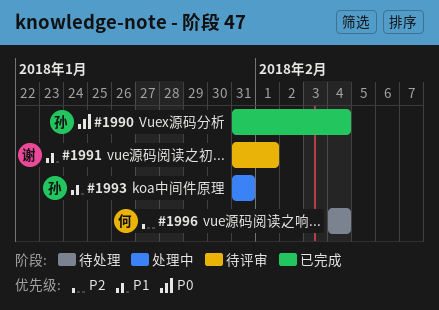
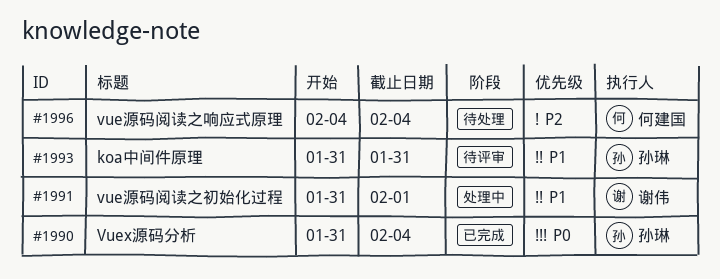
#1991, status: 待评审 -> 处理中
#1993, status: 处理中 -> 待评审

